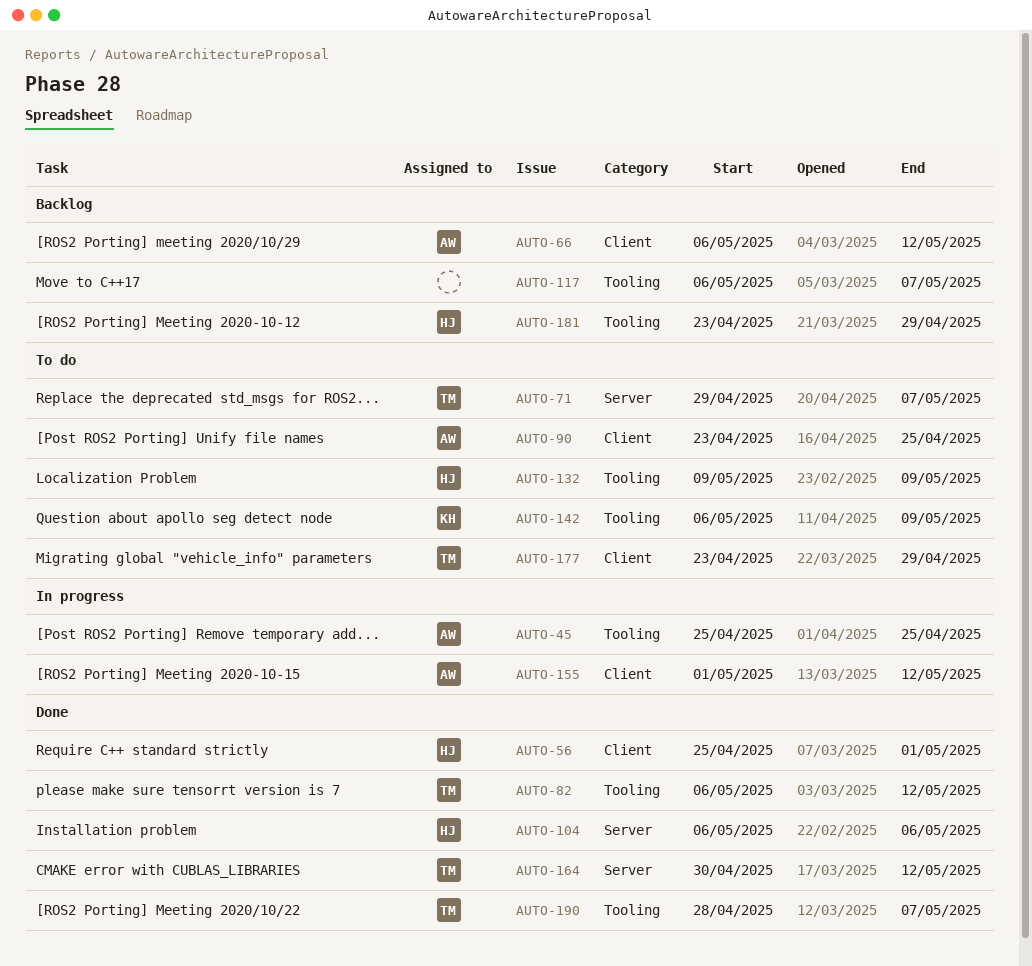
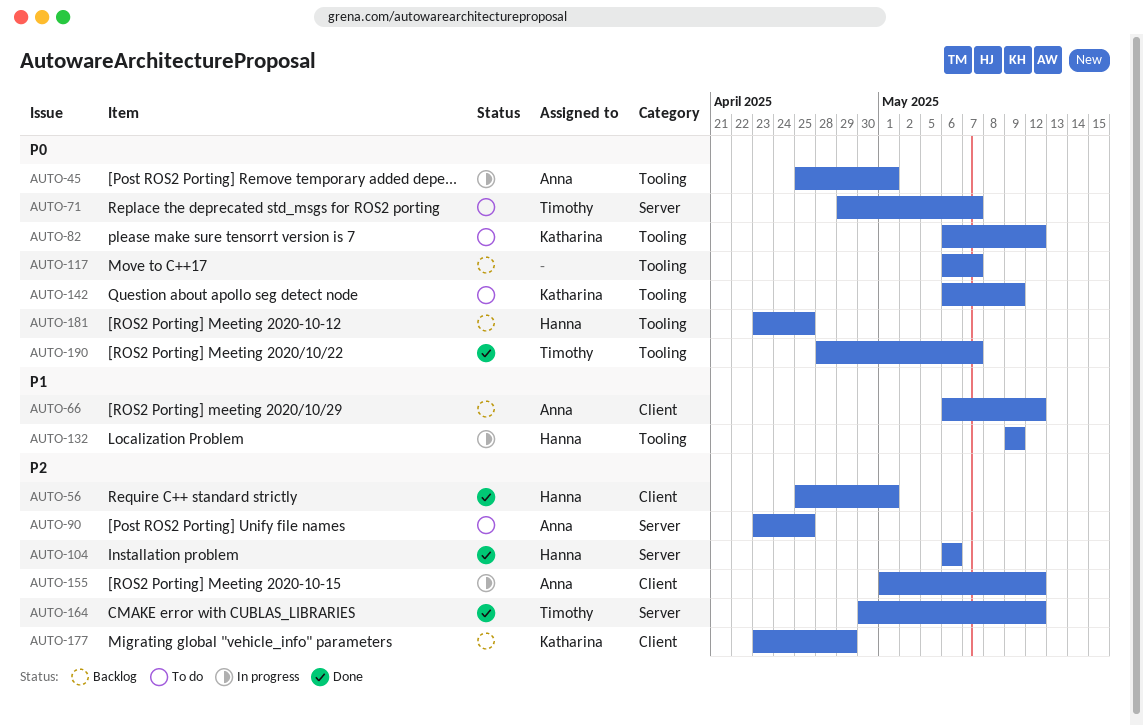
AUTO-45, due: Apr 25 -> May 1
AUTO-82, status: Done -> To do
AUTO-82, owner: Timothy -> Katharina
AUTO-90, label: Client -> Server
AUTO-132, status: To do -> In progress
AUTO-177, status: To do -> Backlog
AUTO-177, owner: Timothy -> Katharina
AUTO-181, due: Apr 29 -> Apr 25

